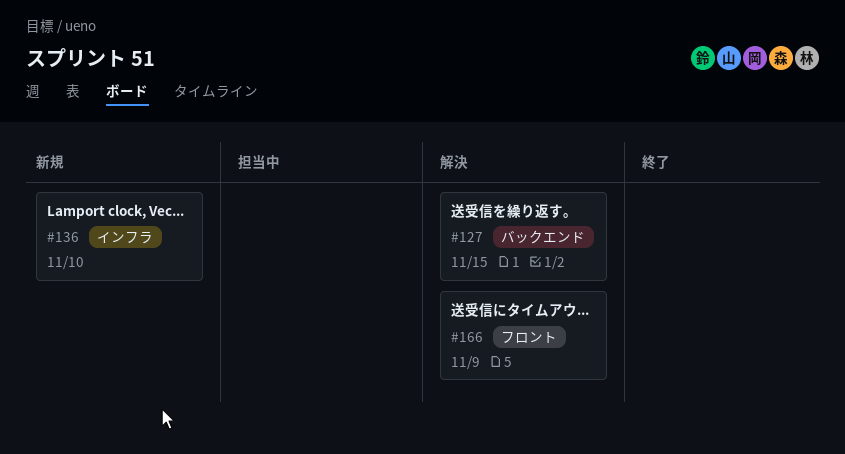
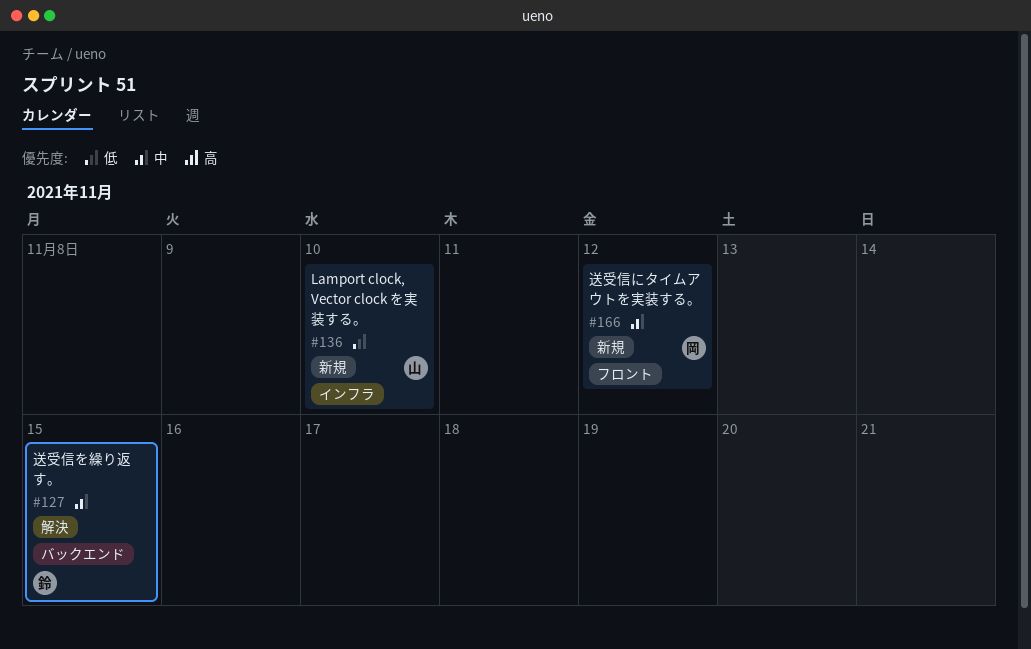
#166, status: 解決 -> 新規
#166, due: Nov 9 -> Nov 12

